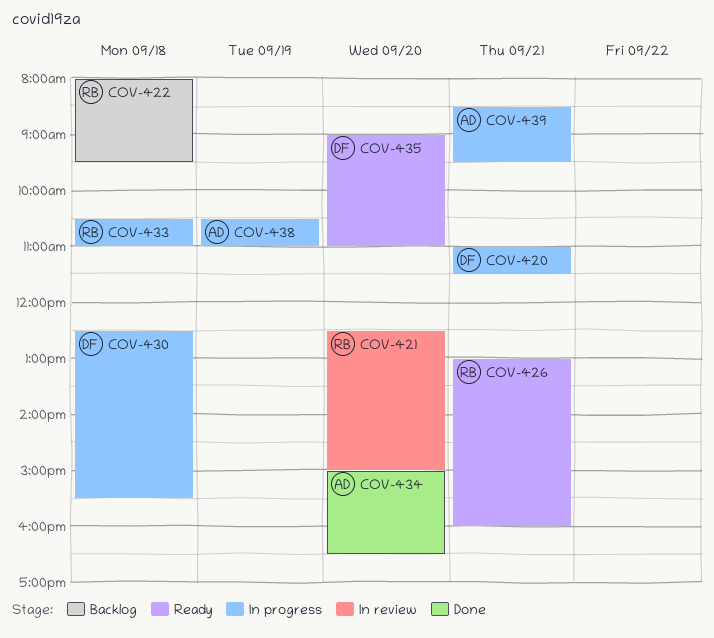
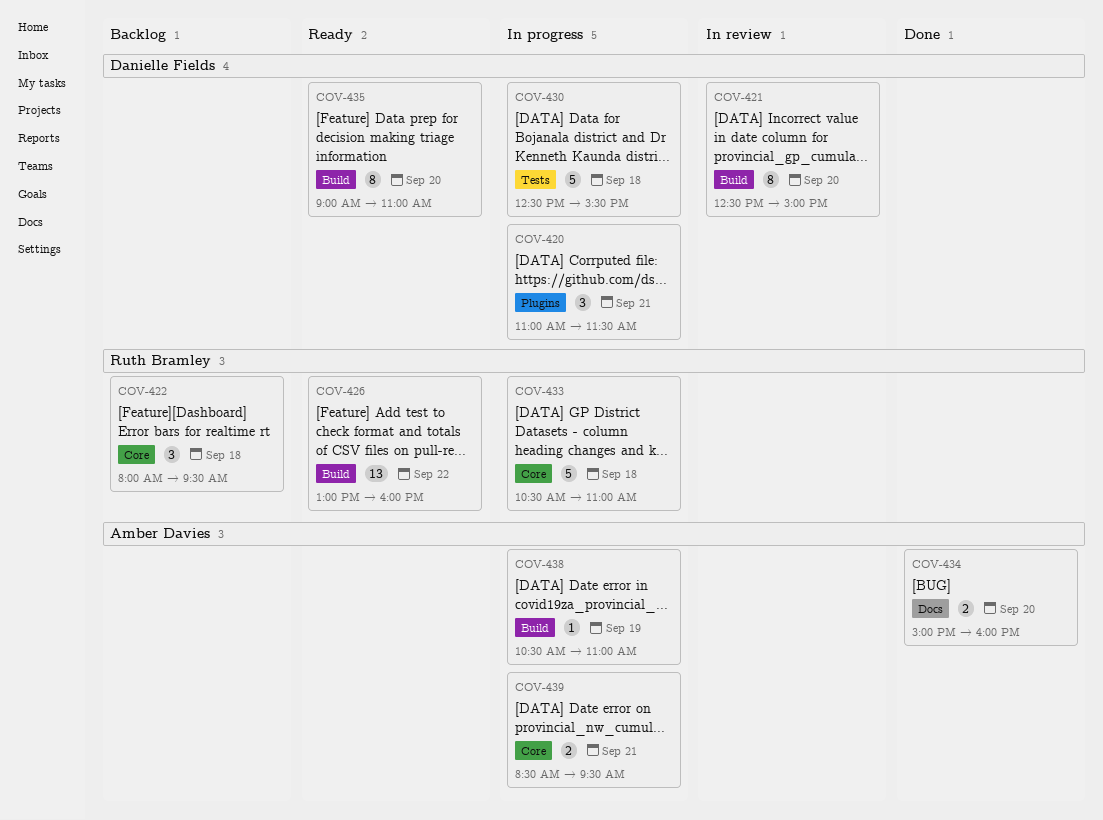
COV-421, owner: Ruth Bramley -> Danielle Fields
COV-426, day: Sep 21 -> Sep 22
COV-434, ends: 16:30 -> 16:00

